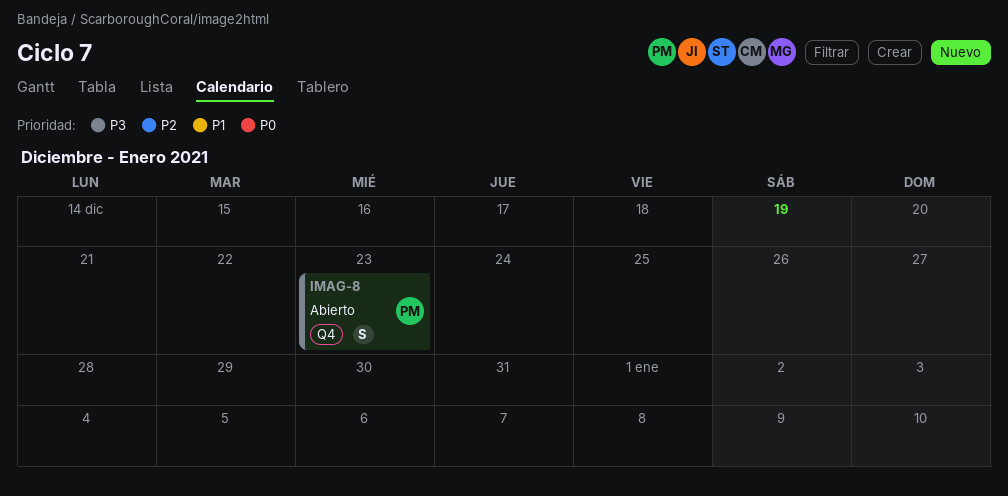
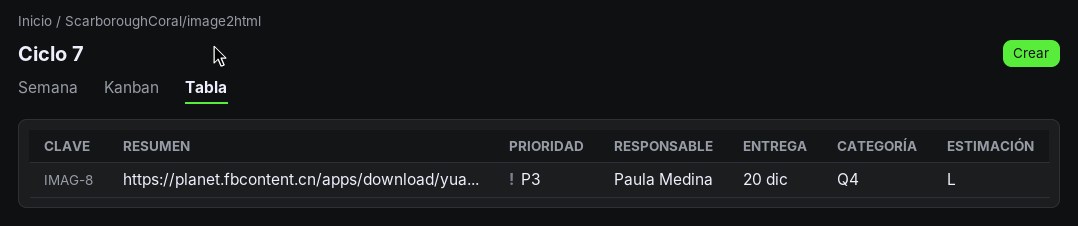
IMAG-8, estimate: S -> L
IMAG-8, due: Dec 23 -> Dec 20

